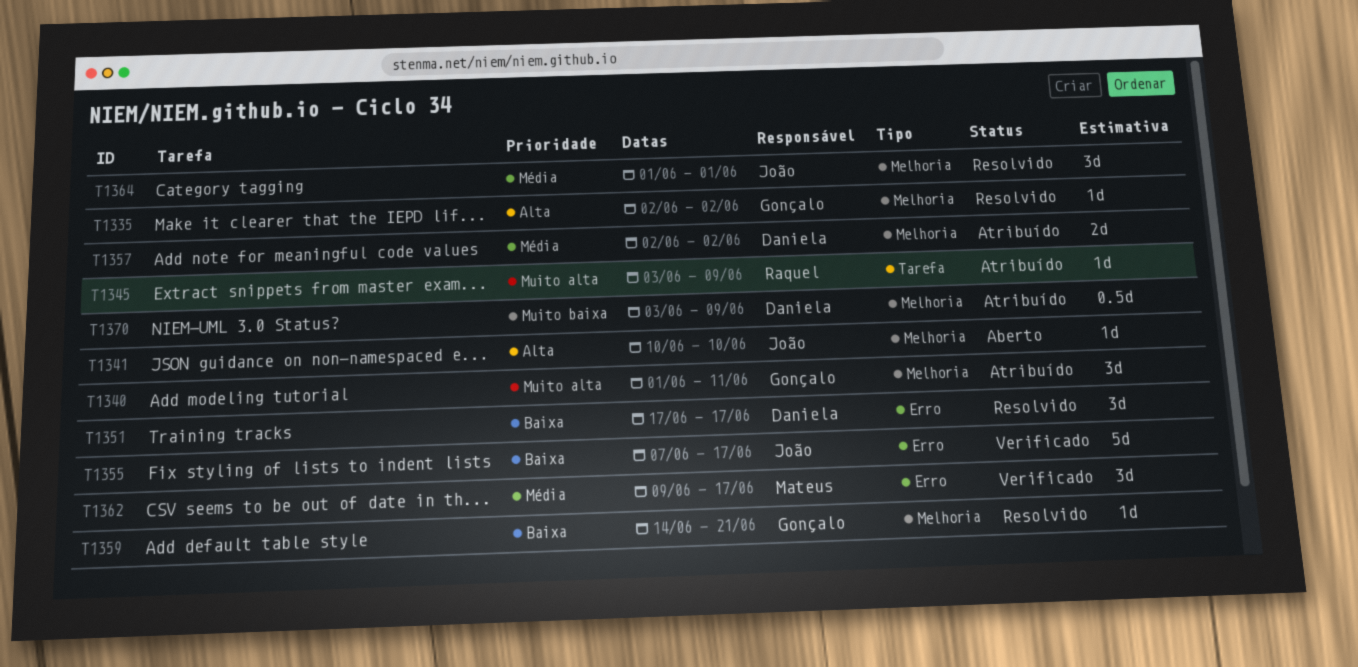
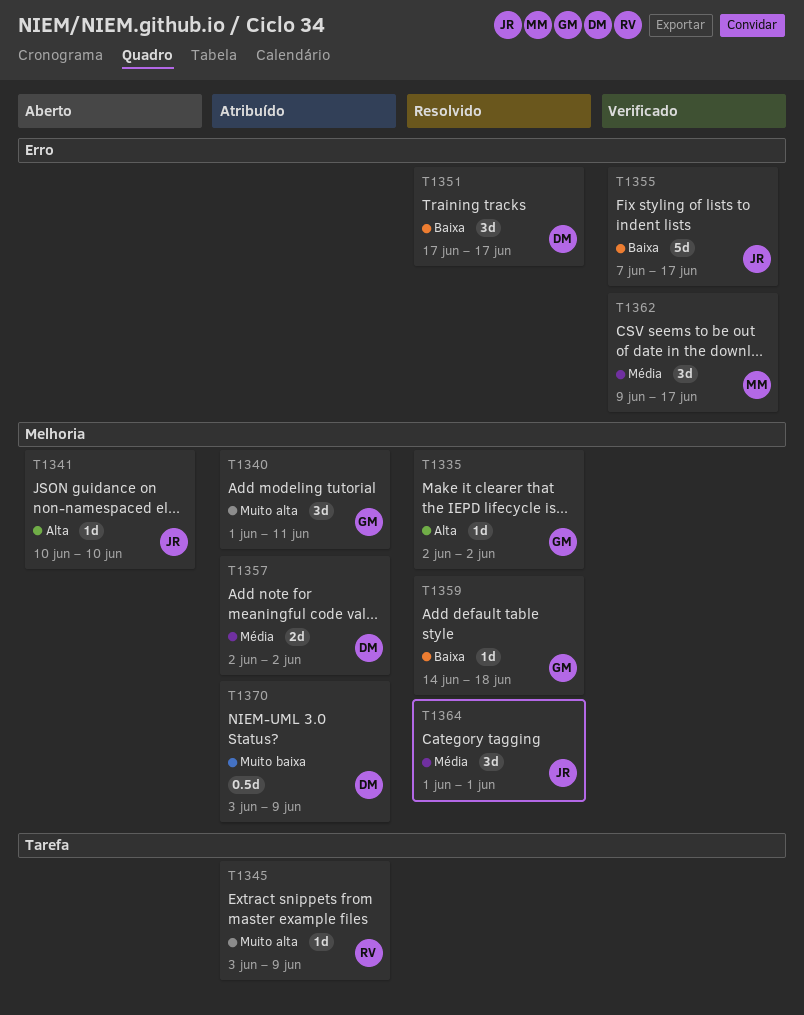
T1359, due: Jun 21 -> Jun 18

